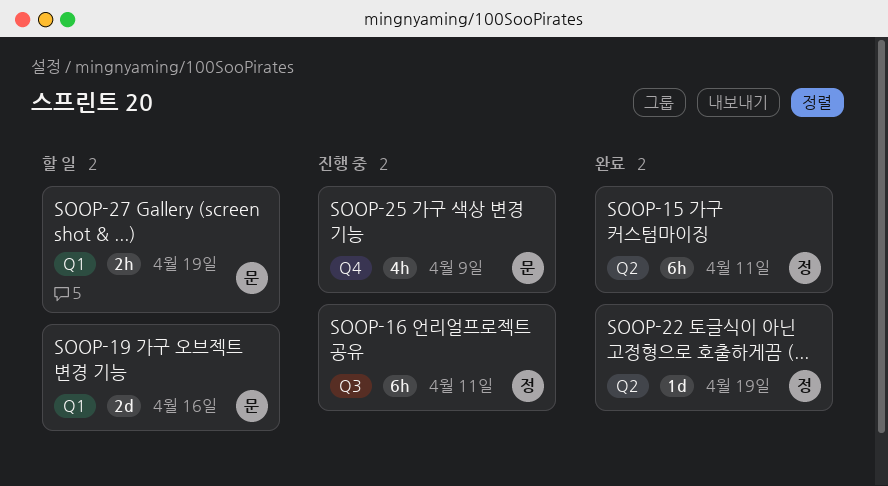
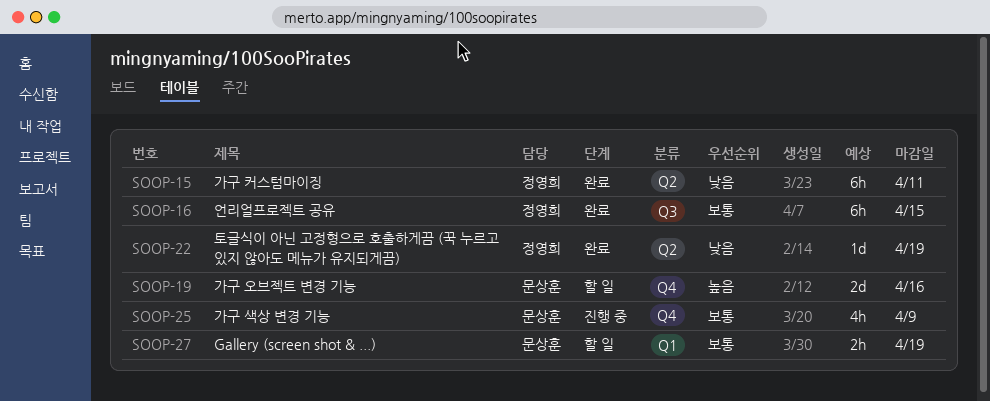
SOOP-16, status: 진행 중 -> 완료
SOOP-16, due: Apr 11 -> Apr 15
SOOP-19, label: Q1 -> Q4

